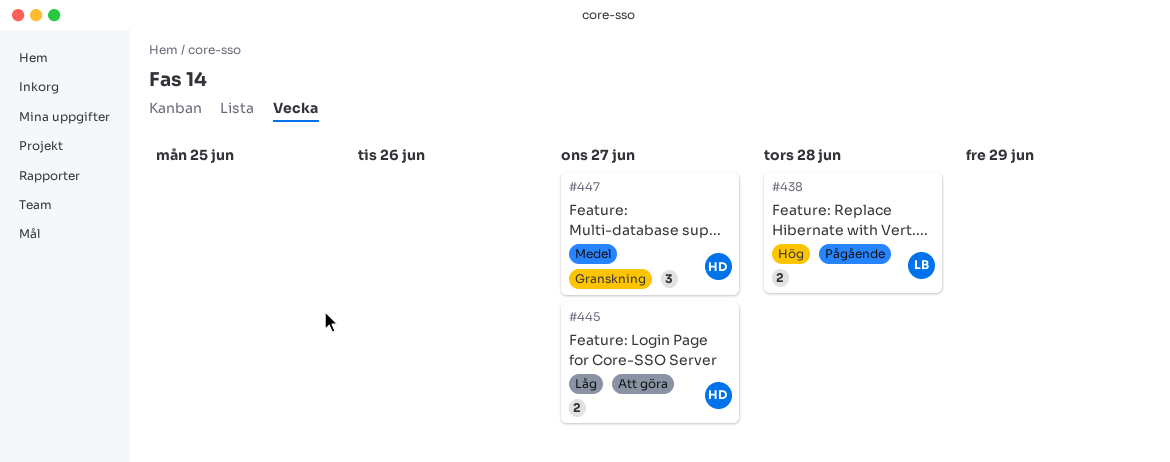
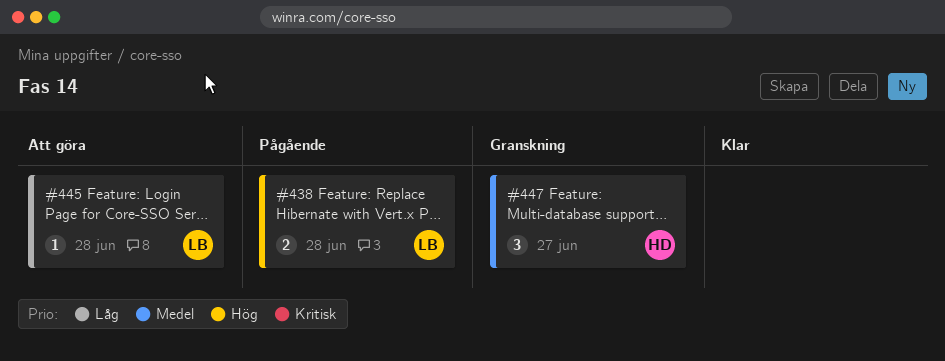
#445, owner: HD -> LB
#445, estimate: 2 -> 1
#445, due: Jun 27 -> Jun 28

